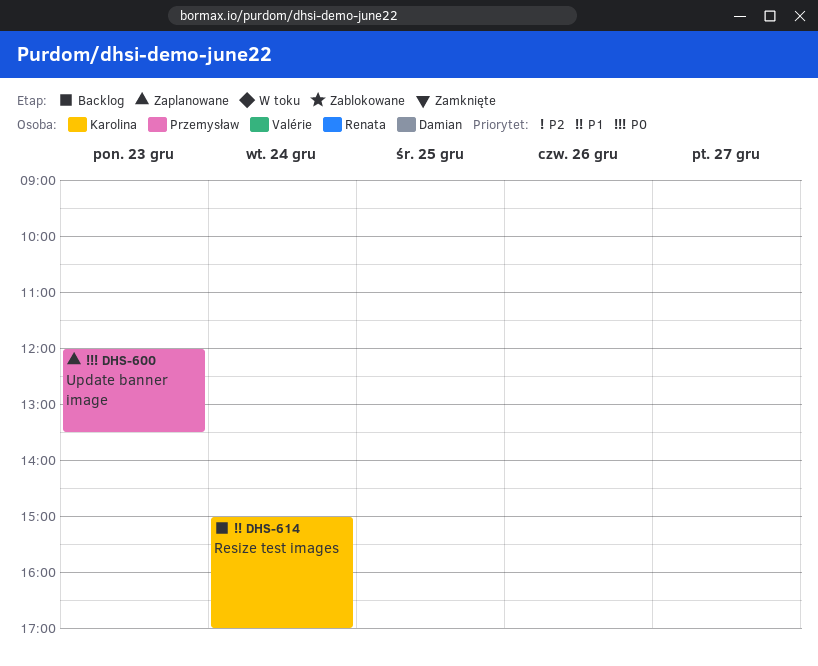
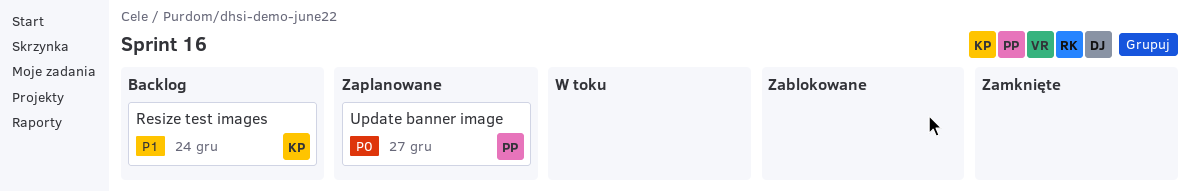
Update banner image, day: Dec 23 -> Dec 27

